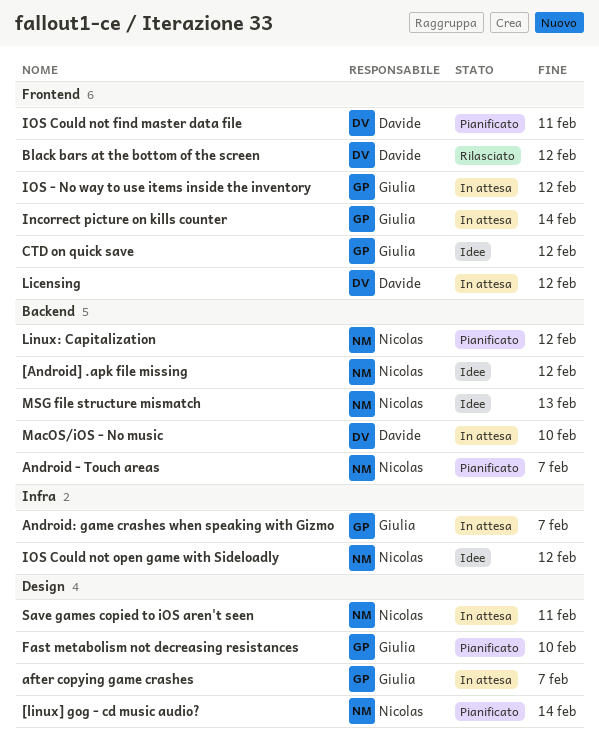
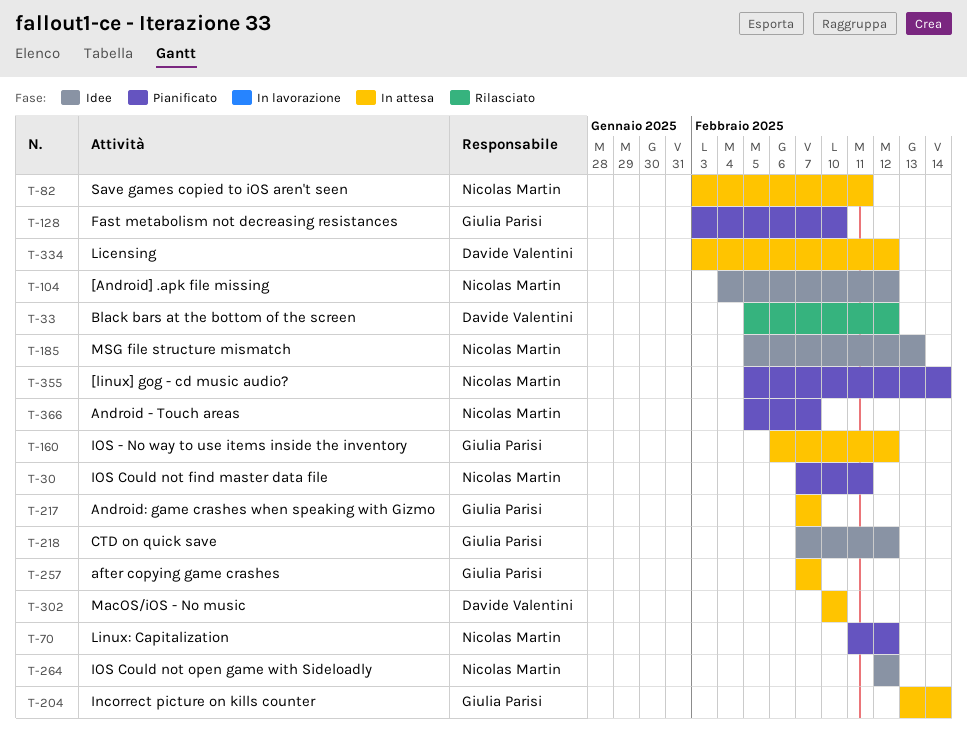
IOS Could not find master data file, owner: Davide Valentini -> Nicolas Martin

